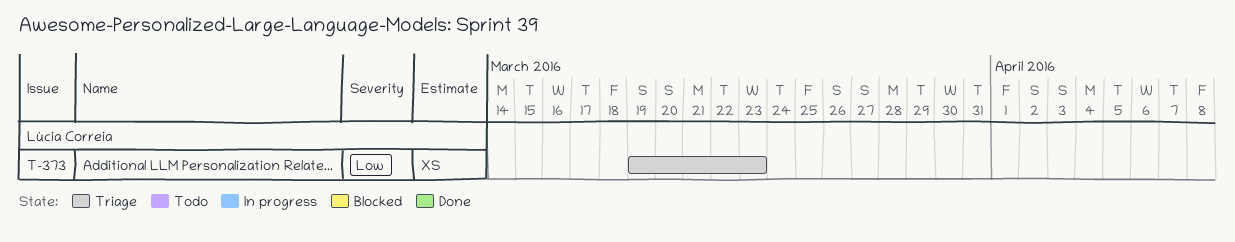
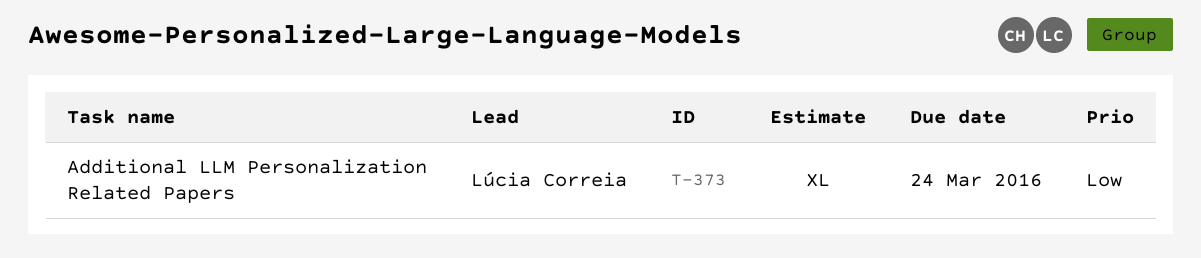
T-373, estimate: XS -> XL
T-373, due: Mar 23 -> Mar 24

